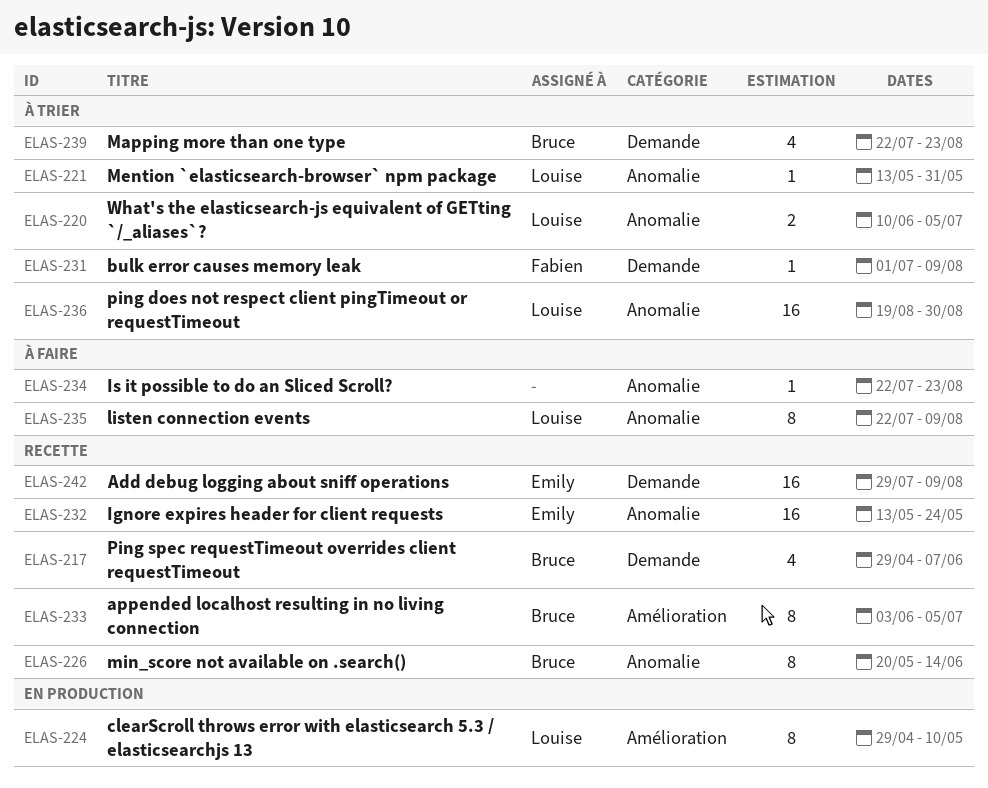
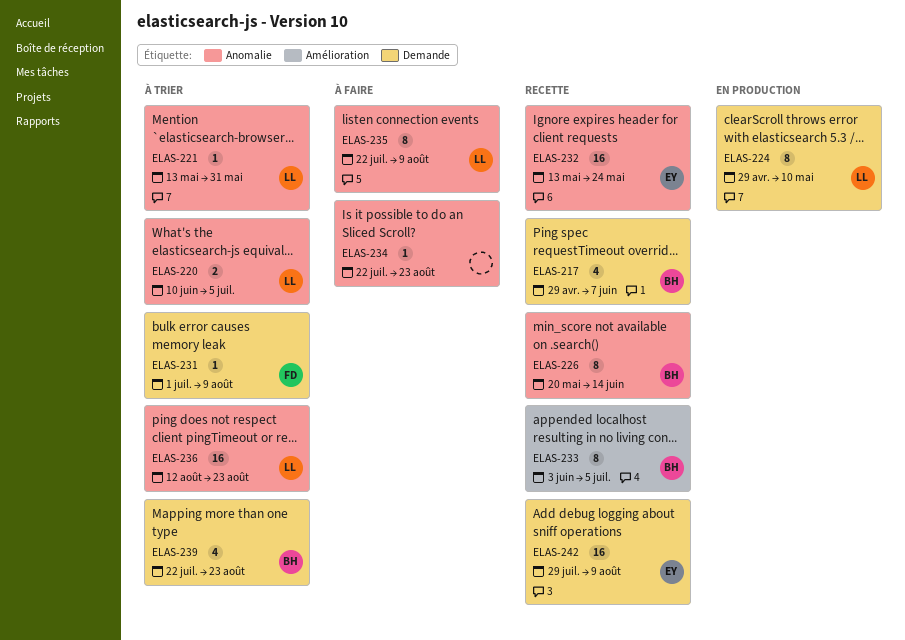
ELAS-224, label: Amélioration -> Demande
ELAS-236, start: Aug 19 -> Aug 12
ELAS-236, due: Aug 30 -> Aug 23

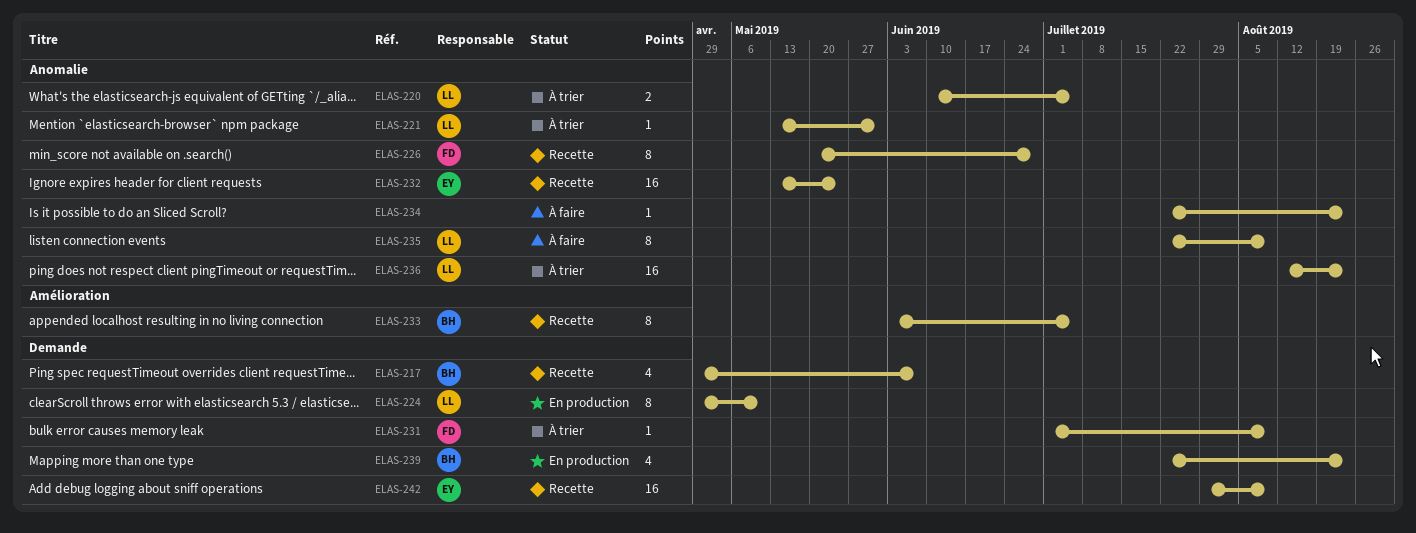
ELAS-226, owner: BH -> FD
ELAS-226, due: Jun 14 -> Jun 28
ELAS-239, status: À trier -> En production

